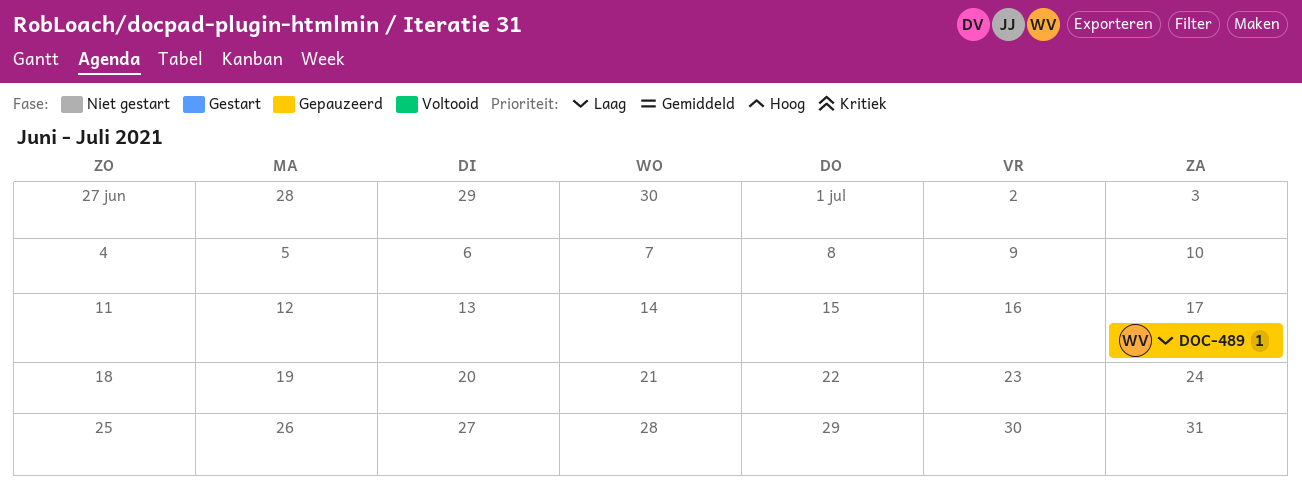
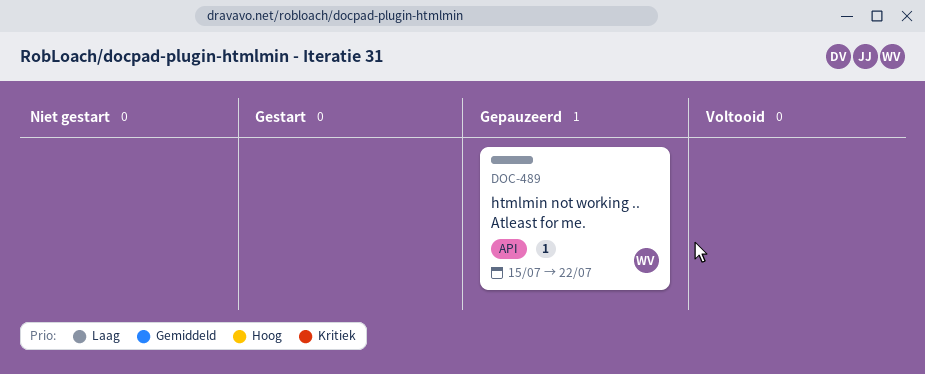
DOC-489, start: Jul 17 -> Jul 15
DOC-489, due: Jul 17 -> Jul 22

